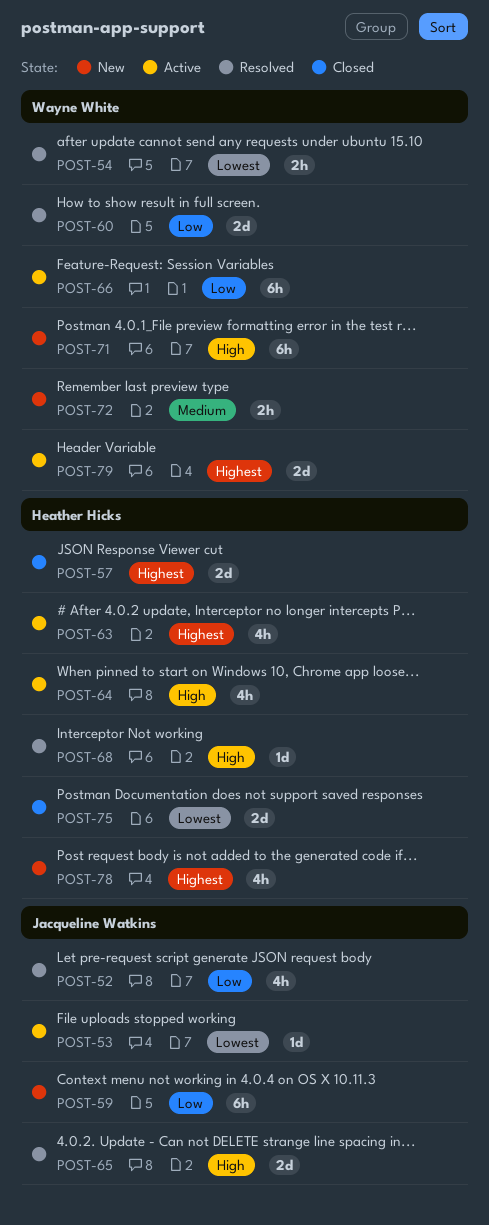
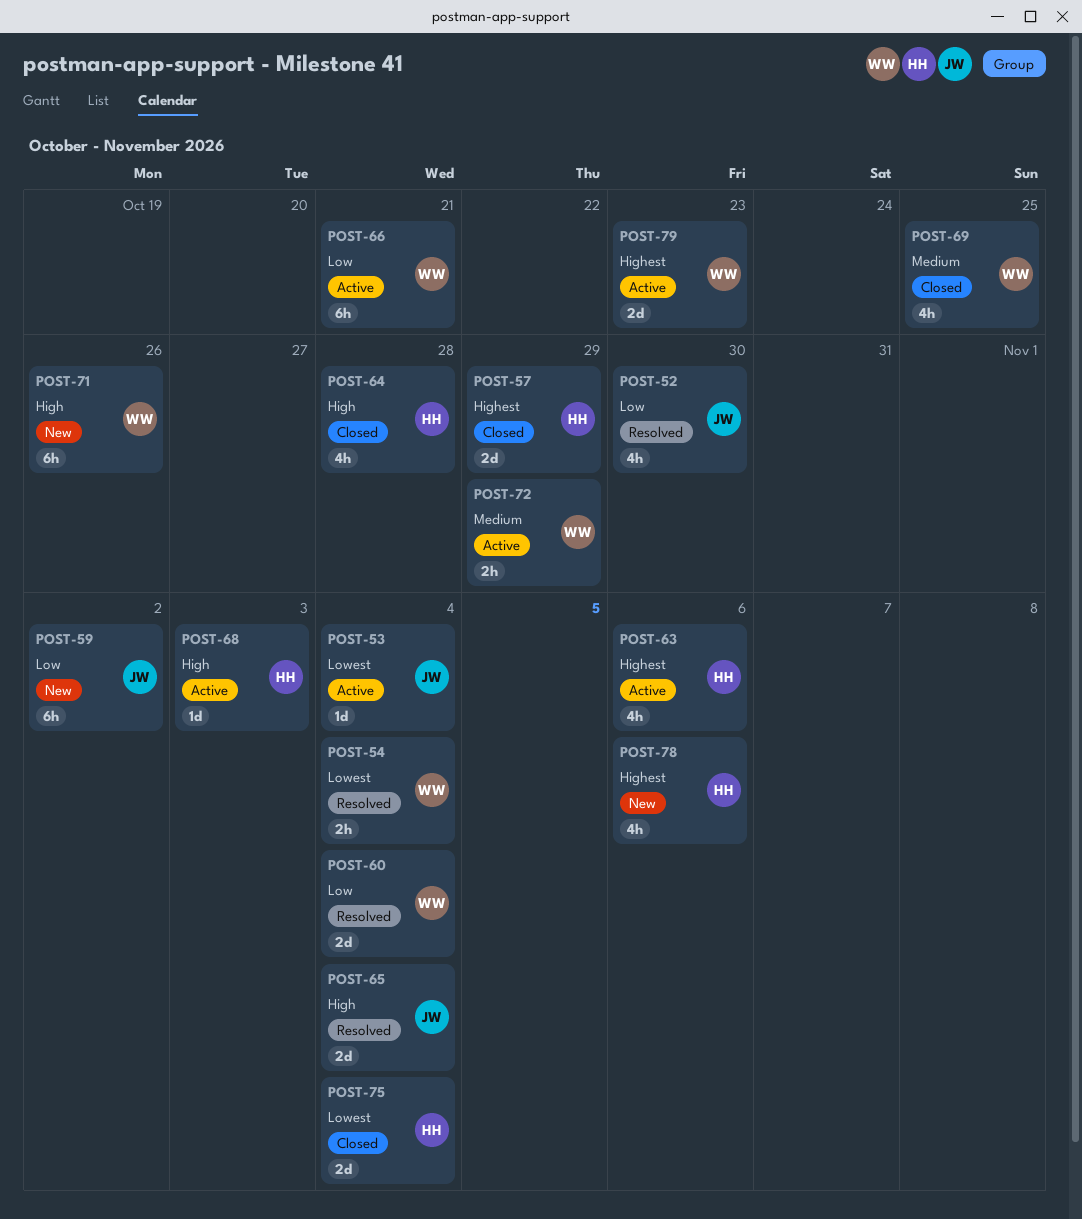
POST-64, status: Active -> Closed
POST-68, status: Resolved -> Active
POST-69: none -> present
POST-72, status: New -> Active

